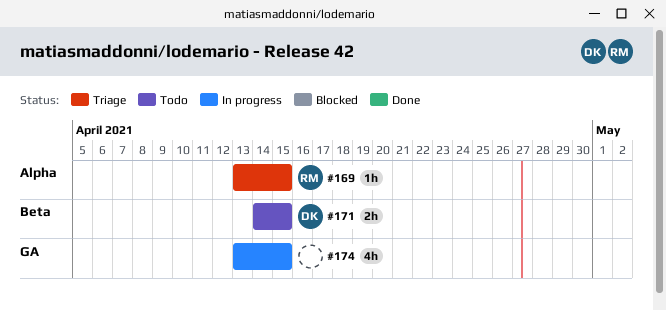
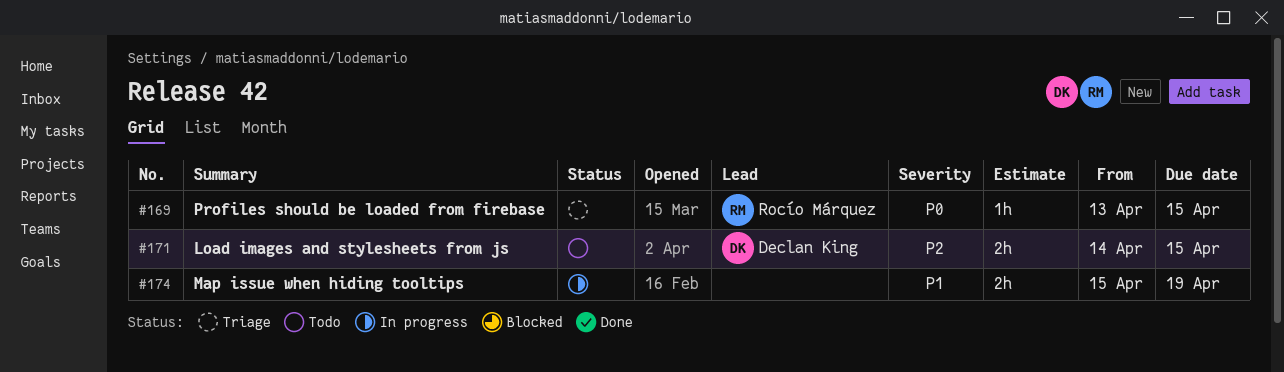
#174, estimate: 4h -> 2h
#174, start: Apr 13 -> Apr 15
#174, due: Apr 15 -> Apr 19

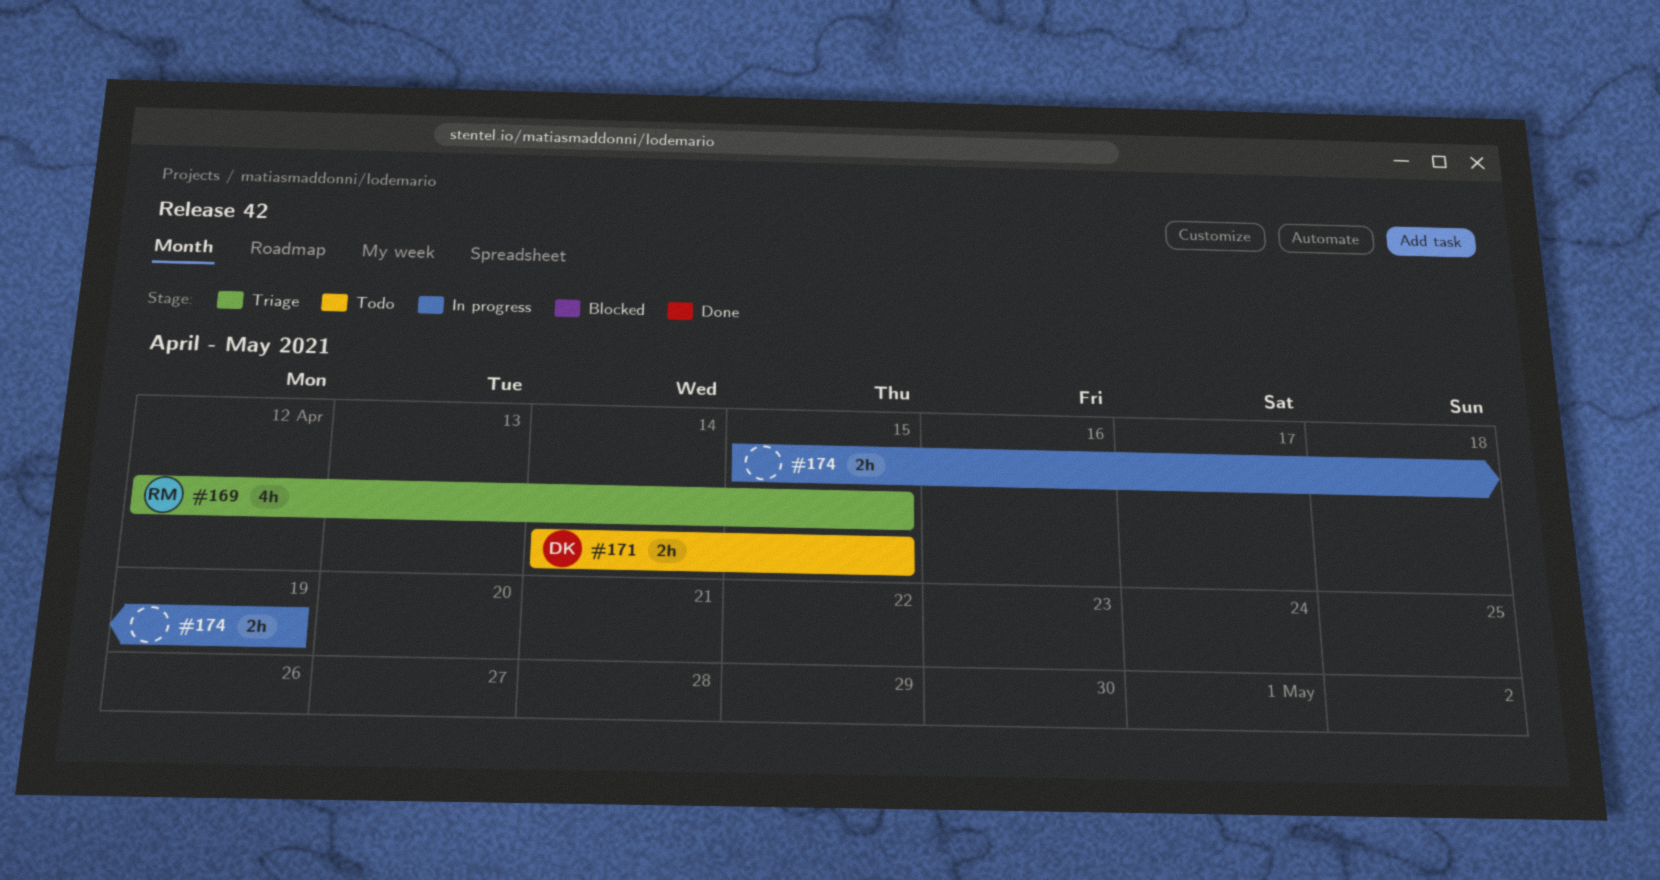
#169, estimate: 1h -> 4h
#169, start: Apr 13 -> Apr 12

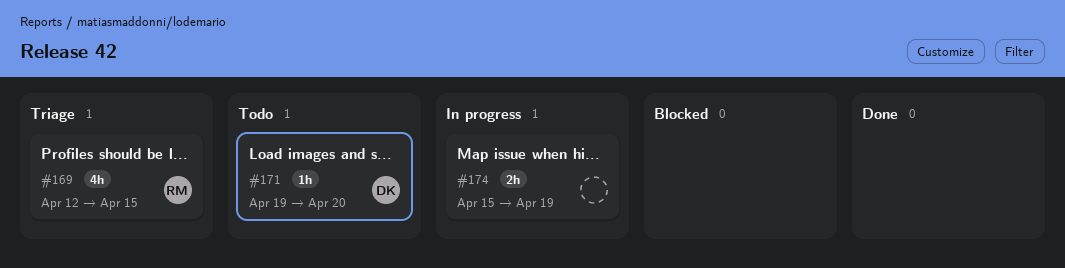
#171, estimate: 2h -> 1h
#171, start: Apr 14 -> Apr 19
#171, due: Apr 15 -> Apr 20

